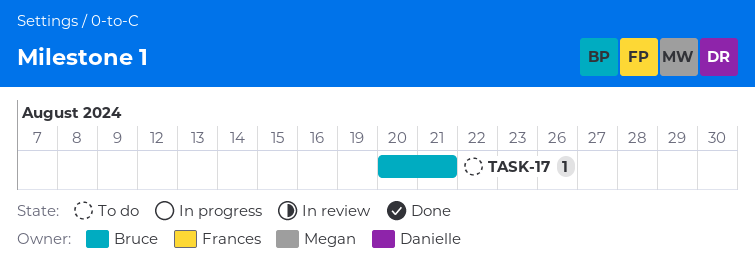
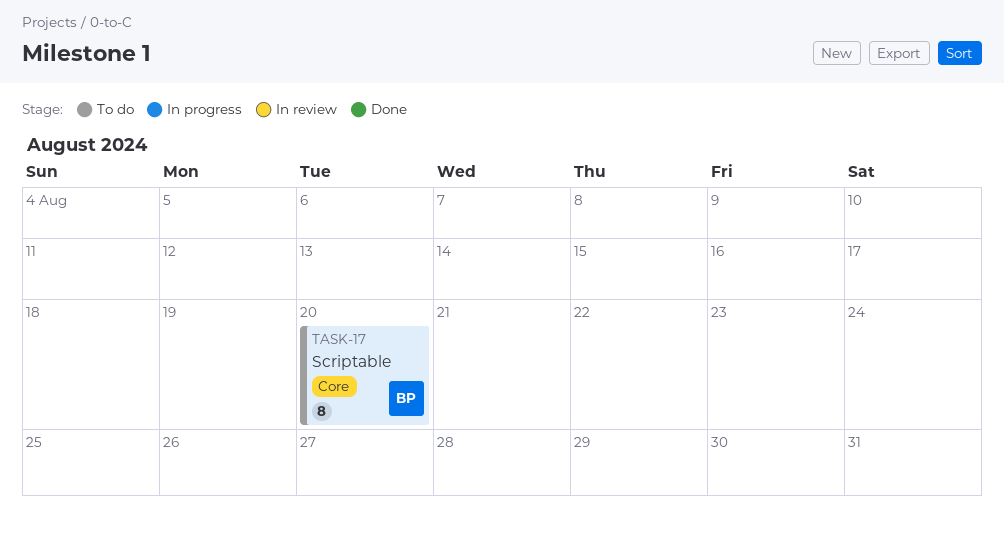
TASK-17, estimate: 1 -> 8
TASK-17, due: Aug 21 -> Aug 20

